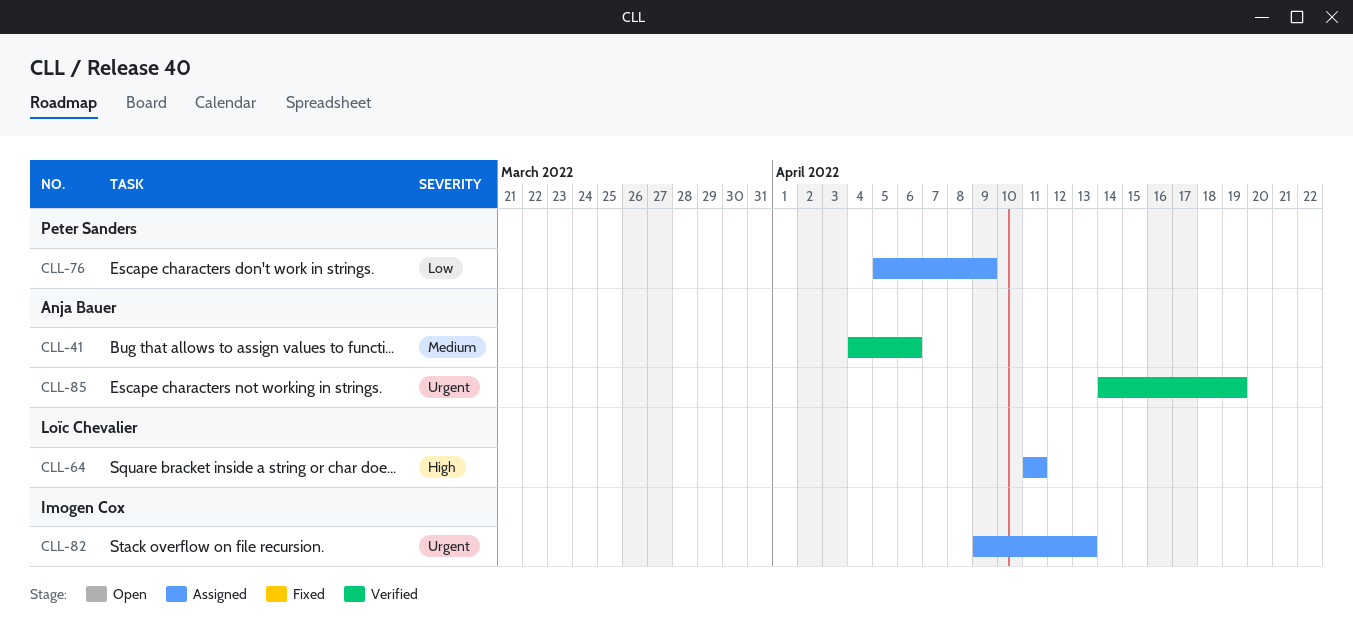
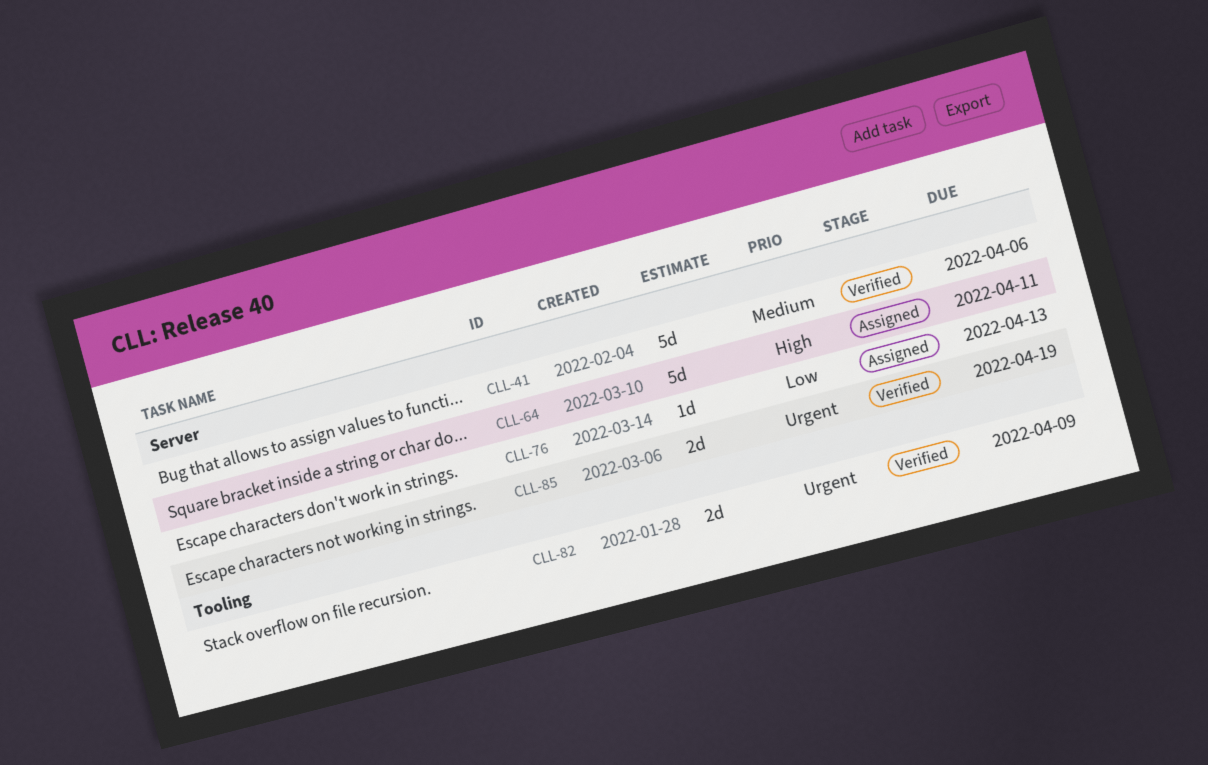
CLL-76, due: Apr 9 -> Apr 13
CLL-82, status: Assigned -> Verified
CLL-82, due: Apr 13 -> Apr 9

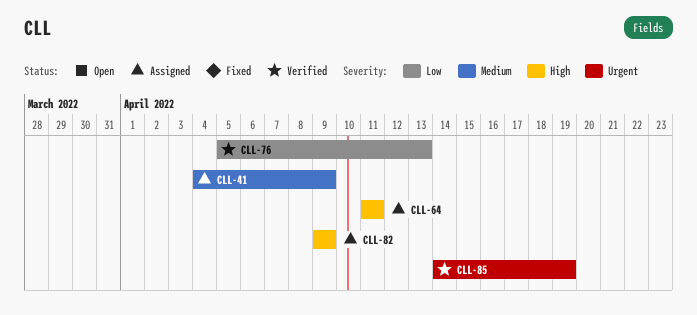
CLL-41, status: Verified -> Assigned
CLL-41, due: Apr 6 -> Apr 9
CLL-76, status: Assigned -> Verified
CLL-82, status: Verified -> Assigned
CLL-82, priority: Urgent -> High

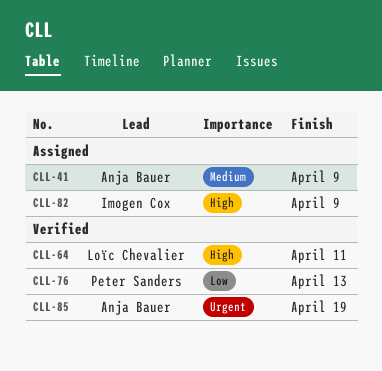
CLL-64, status: Assigned -> Verified

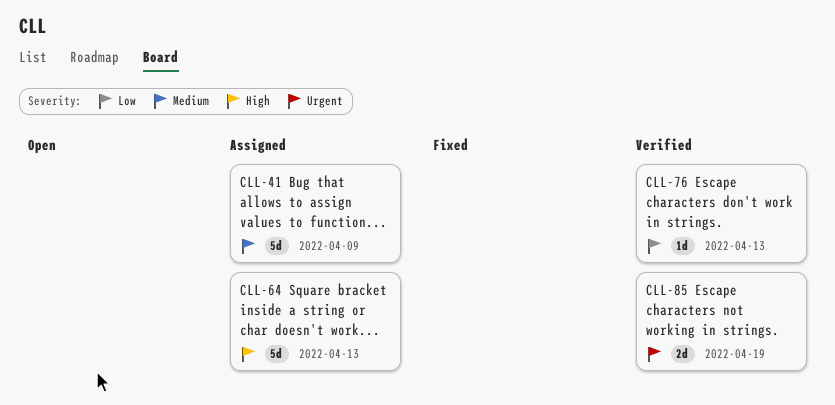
CLL-64, status: Verified -> Assigned
CLL-64, due: Apr 11 -> Apr 13
CLL-82: present -> none

